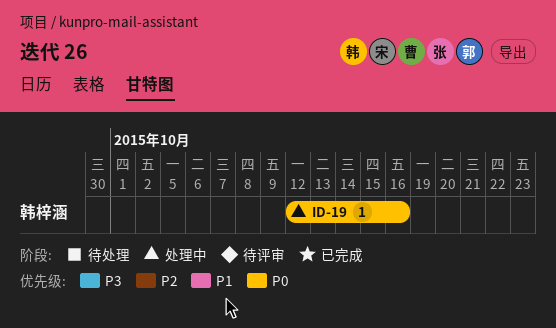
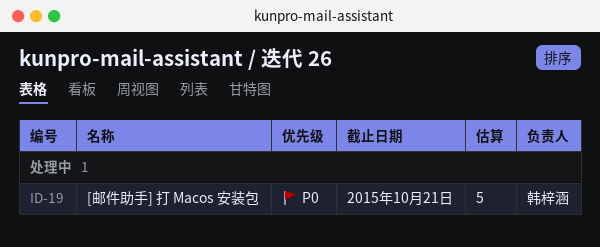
ID-19, estimate: 1 -> 5
ID-19, due: Oct 16 -> Oct 21

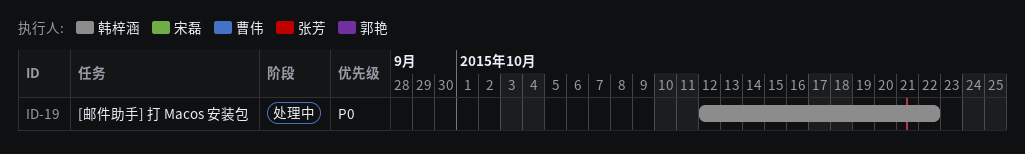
ID-19, due: Oct 21 -> Oct 22

